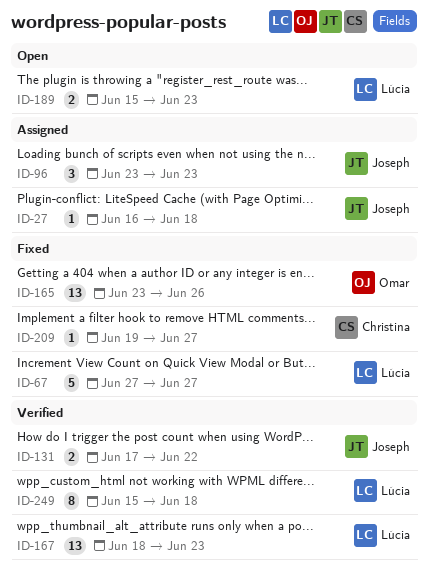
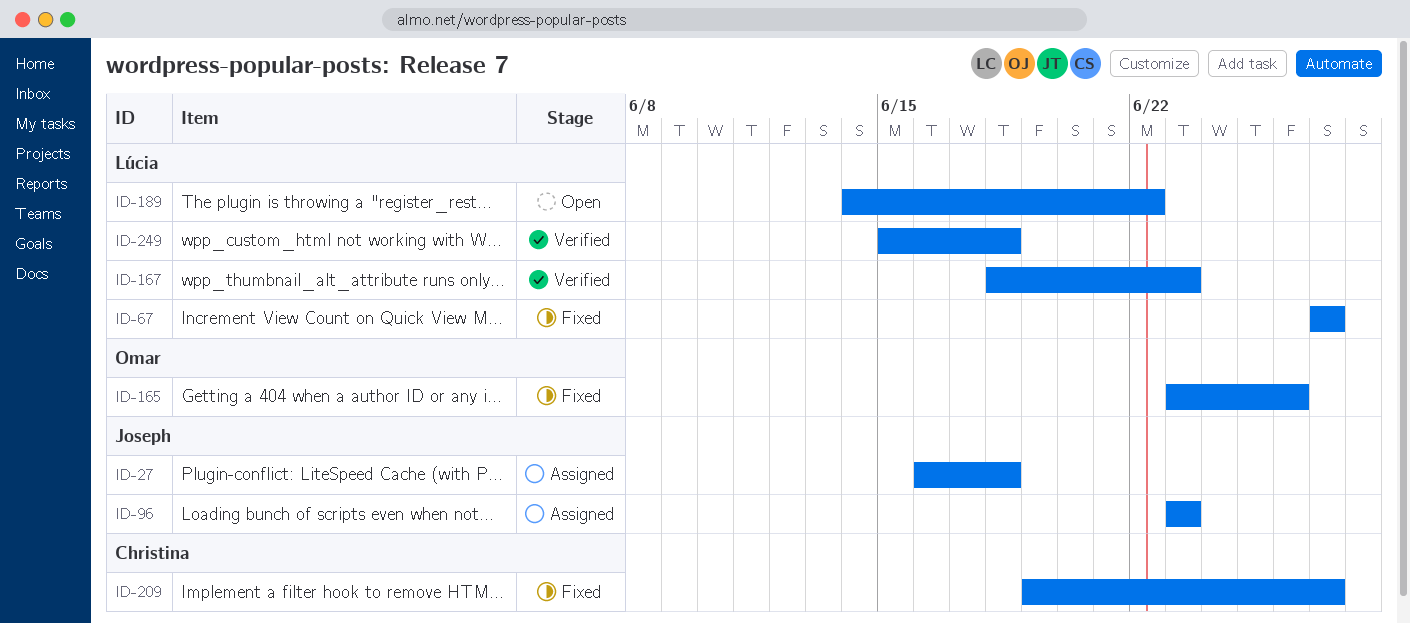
ID-131: present -> none
ID-189, start: Jun 15 -> Jun 14
ID-189, due: Jun 23 -> Jun 22

